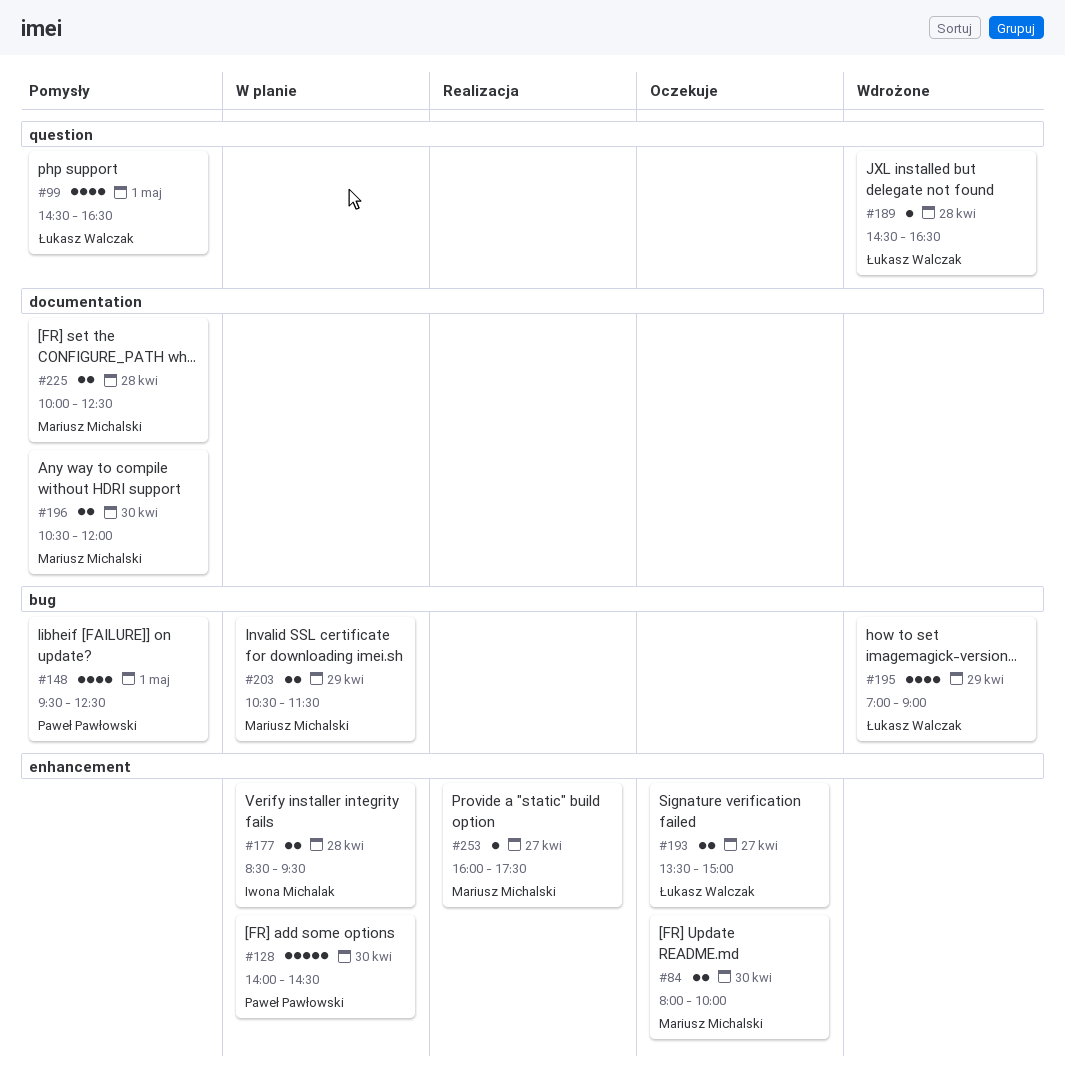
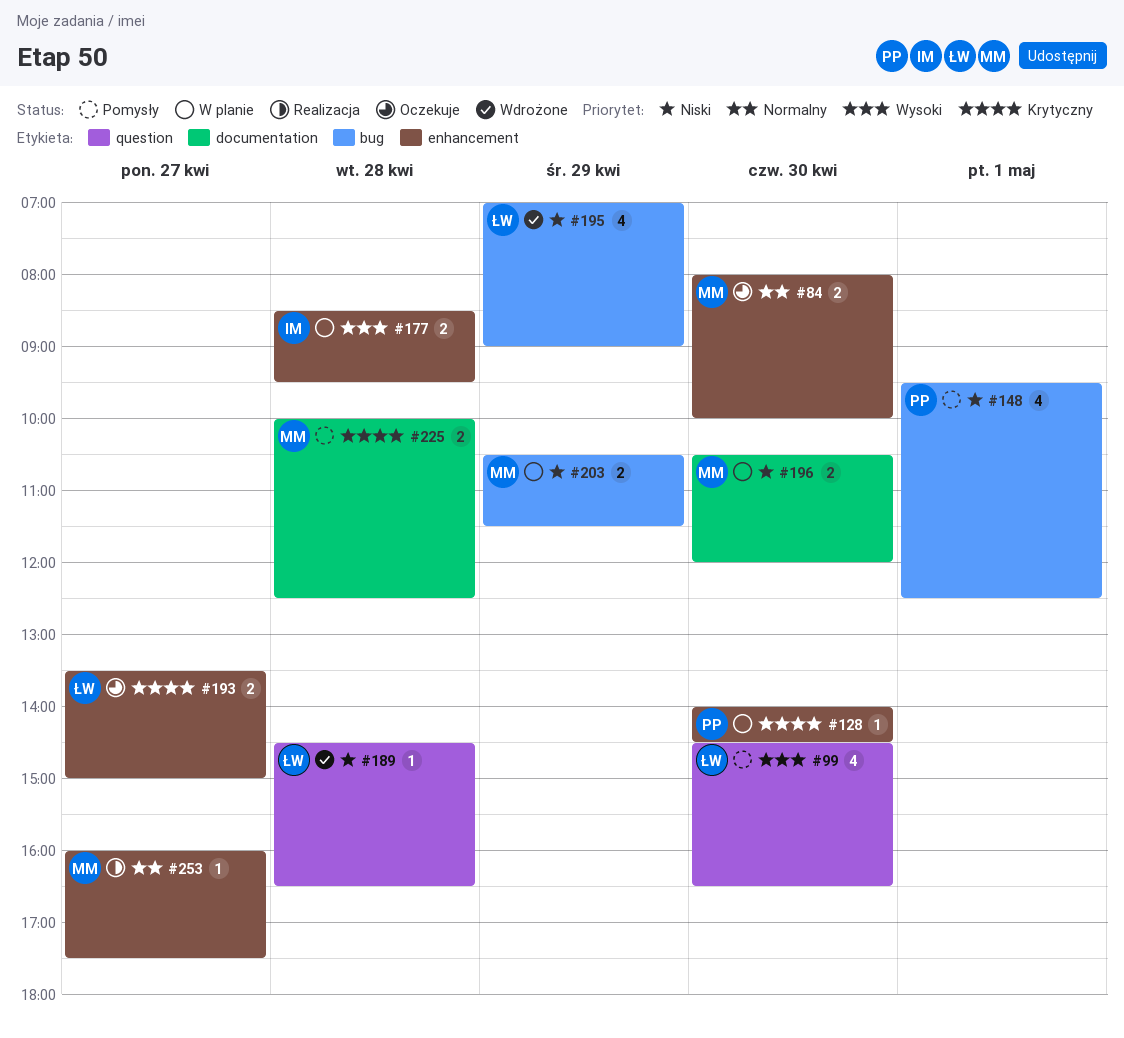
#99, day: May 1 -> Apr 30
#128, estimate: 5 -> 1
#196, status: Pomysły -> W planie

